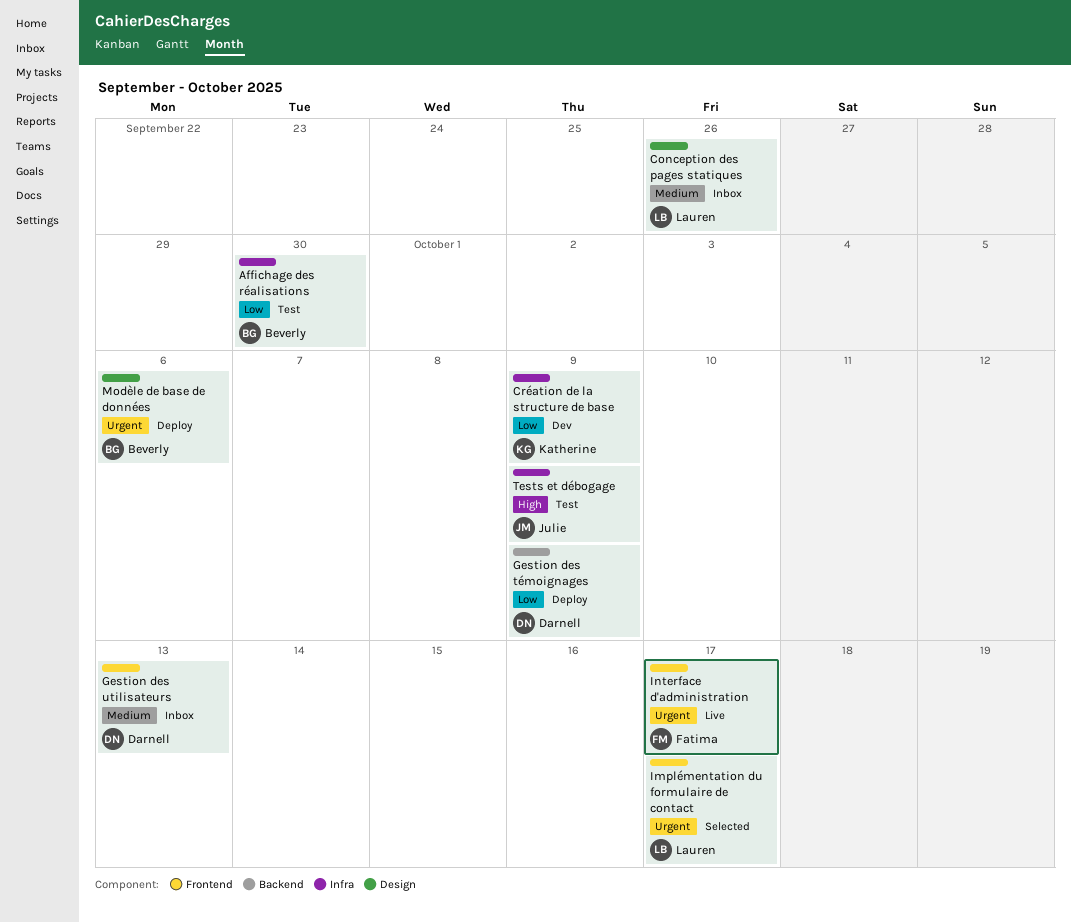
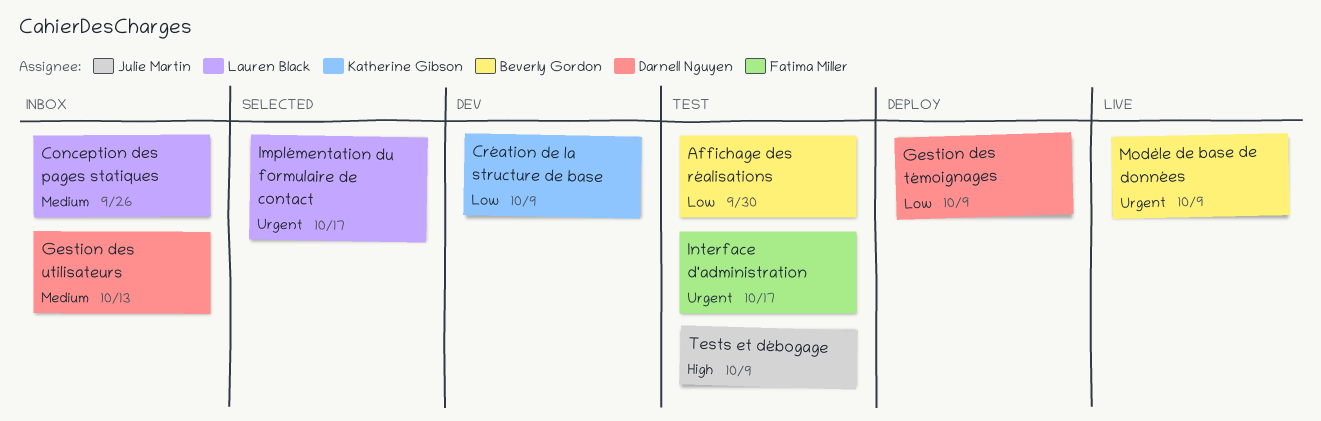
Interface d'administration, status: Live -> Test
Modèle de base de données, status: Deploy -> Live
Modèle de base de données, due: Oct 6 -> Oct 9

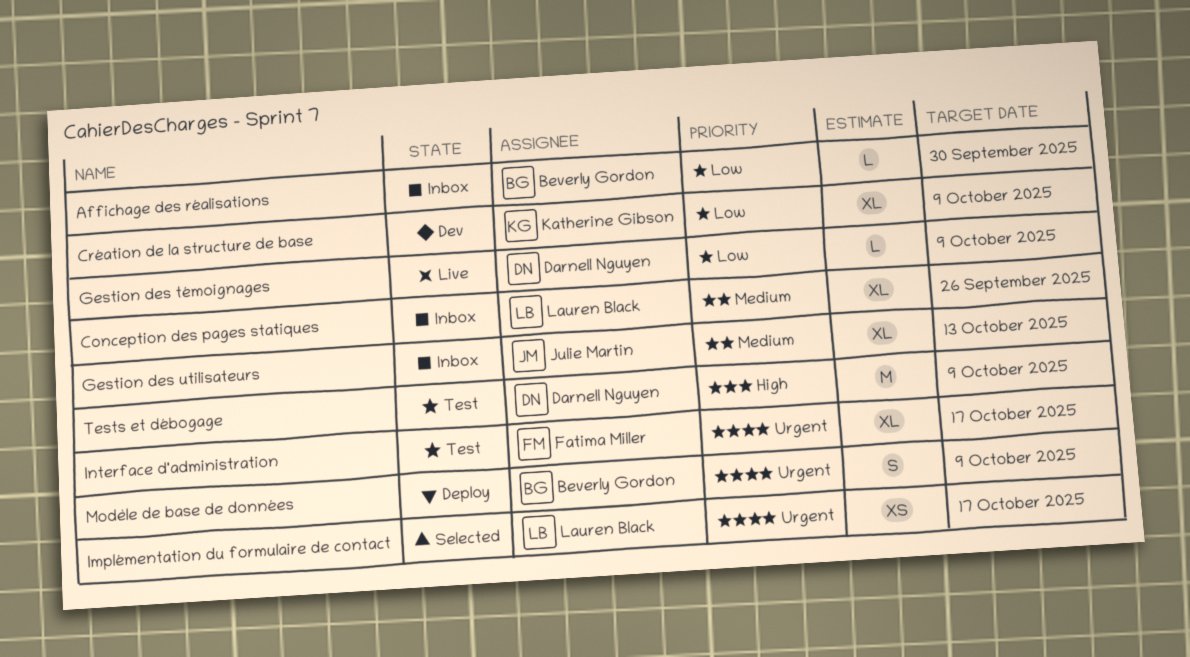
Affichage des réalisations, status: Test -> Inbox
Gestion des témoignages, status: Deploy -> Live
Gestion des utilisateurs, owner: Darnell Nguyen -> Julie Martin
Modèle de base de données, status: Live -> Deploy
Tests et débogage, owner: Julie Martin -> Darnell Nguyen

